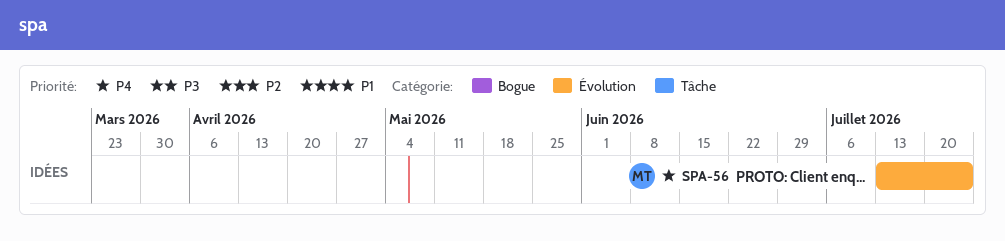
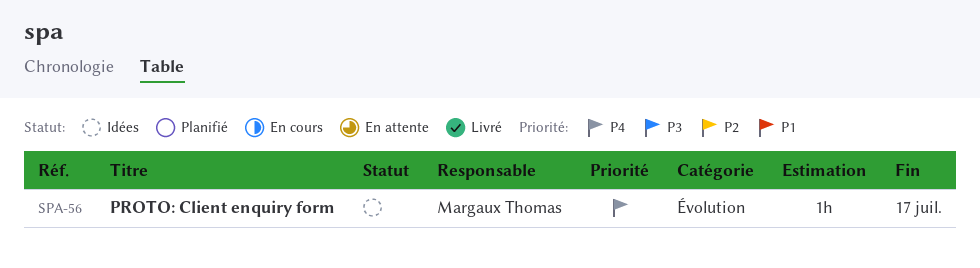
SPA-56, due: Jul 24 -> Jul 17

